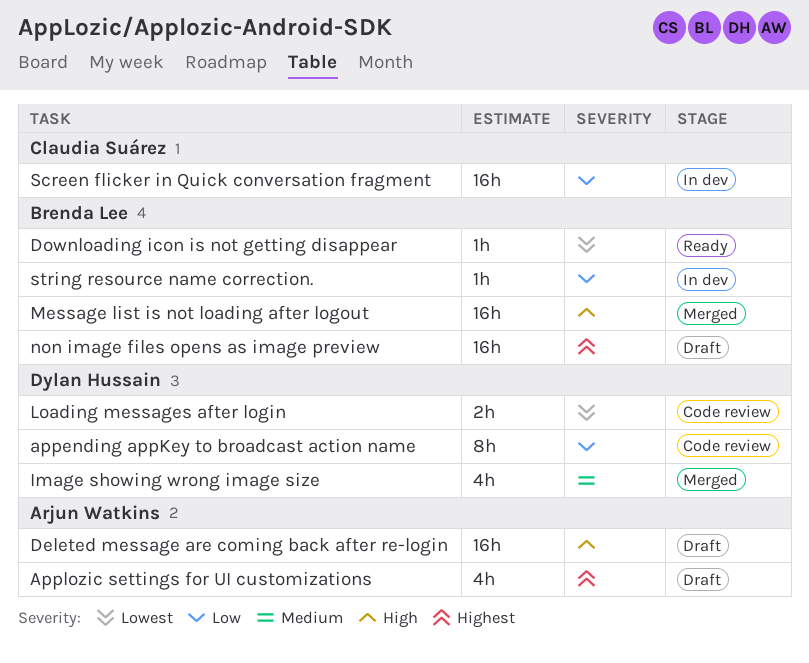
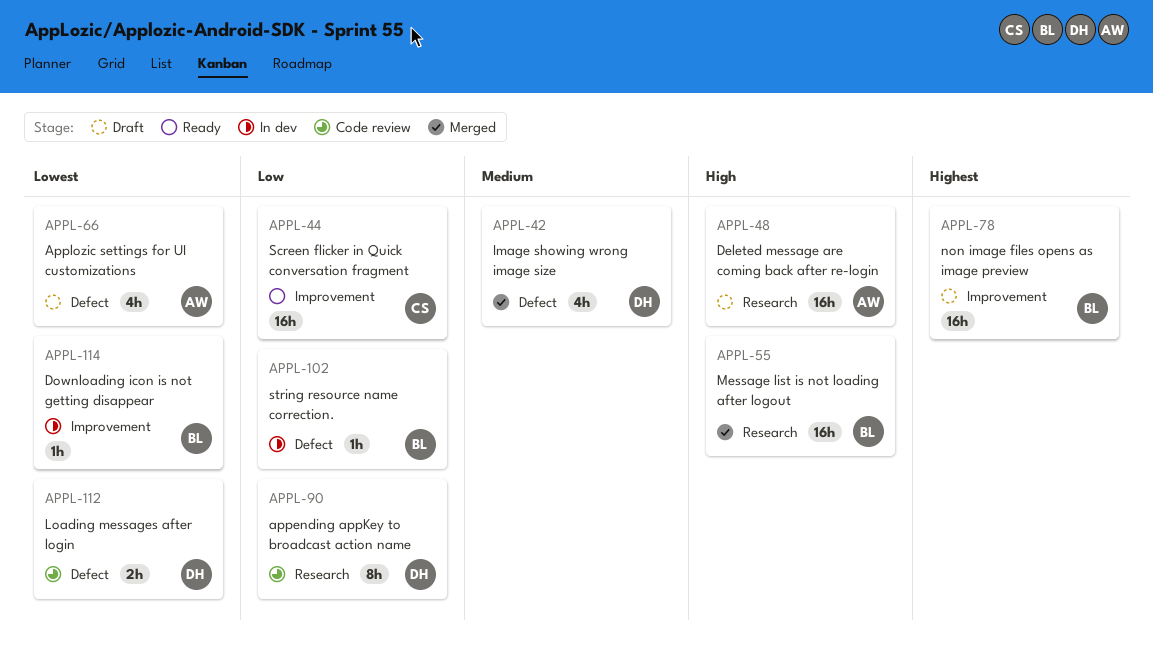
Applozic settings for UI customizations, priority: Highest -> Lowest
Downloading icon is not getting disappear, status: Ready -> In dev
Screen flicker in Quick conversation fragment, status: In dev -> Ready

